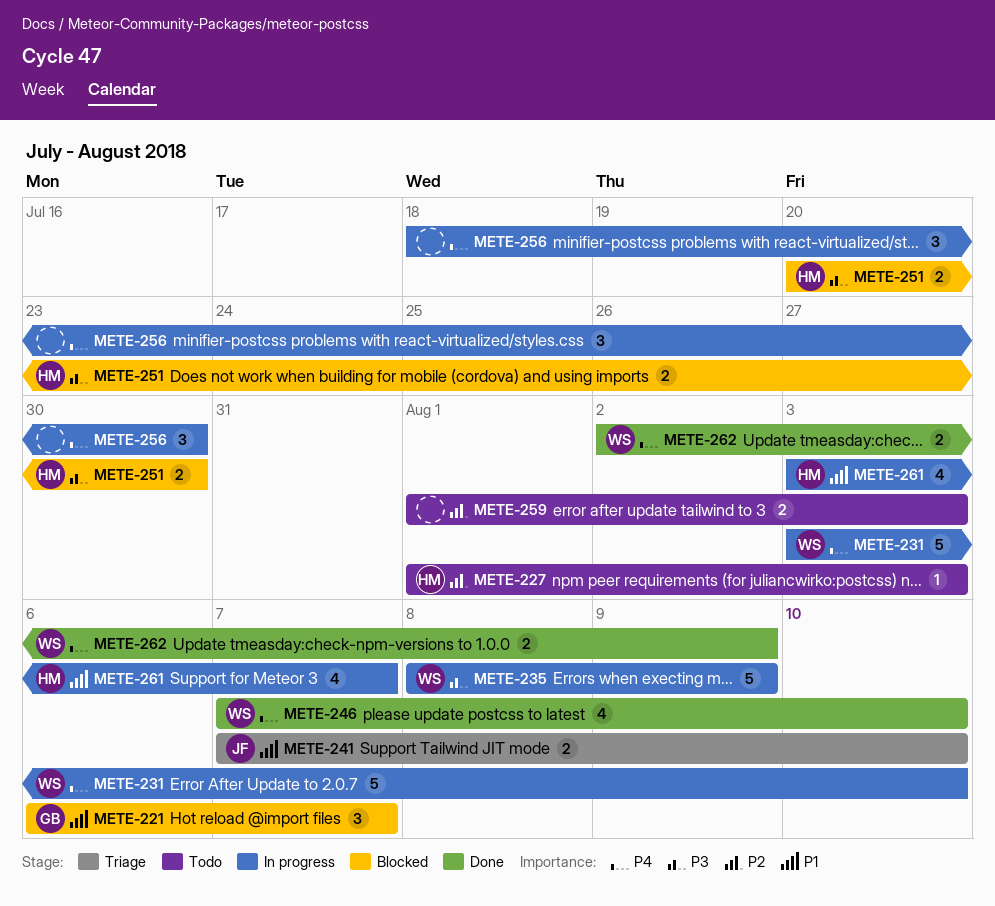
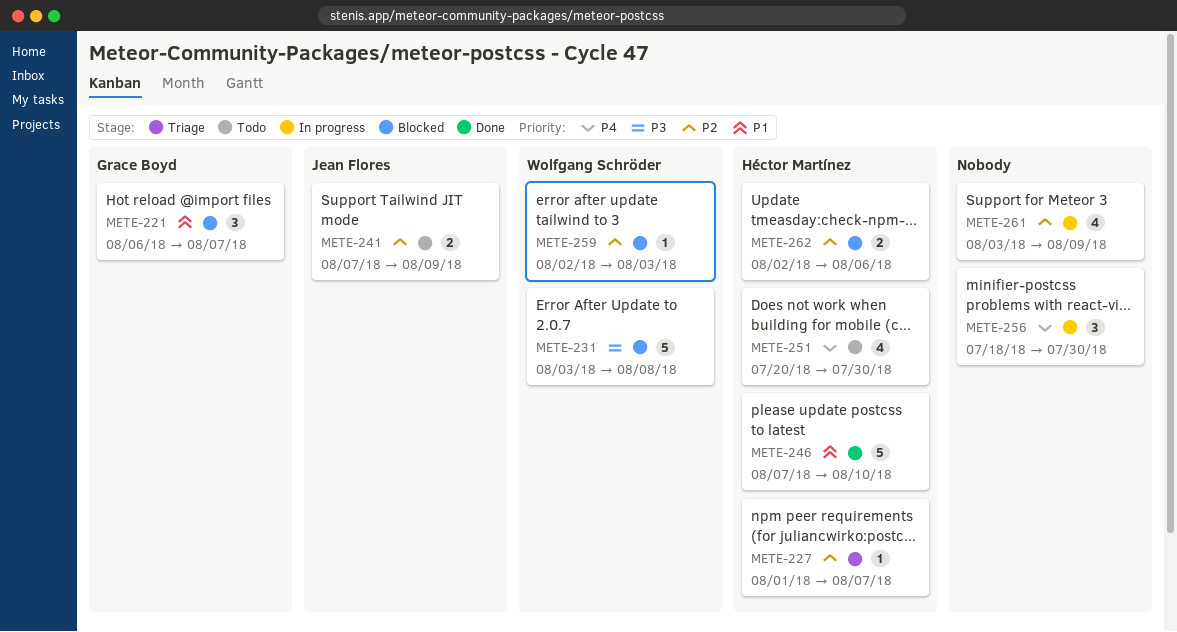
METE-227, status: Todo -> Triage
METE-227, due: Aug 3 -> Aug 7
METE-231, status: In progress -> Blocked
METE-231, priority: P4 -> P3
METE-231, due: Aug 10 -> Aug 8
METE-235: present -> none
METE-241, status: Triage -> Todo
METE-241, priority: P1 -> P2
METE-241, due: Aug 10 -> Aug 9
METE-246, owner: Wolfgang Schröder -> Héctor Martínez
METE-246, priority: P4 -> P1
METE-246, estimate: 4 -> 5
METE-251, status: Blocked -> Todo
METE-251, priority: P3 -> P4
METE-251, estimate: 2 -> 4
METE-259, status: Todo -> Blocked
METE-259, owner: none -> Wolfgang Schröder
METE-259, estimate: 2 -> 1
METE-259, start: Aug 1 -> Aug 2
METE-261, owner: Héctor Martínez -> none
METE-261, priority: P1 -> P2
METE-261, due: Aug 7 -> Aug 9
METE-262, status: Done -> Blocked
METE-262, owner: Wolfgang Schröder -> Héctor Martínez
METE-262, priority: P4 -> P2
METE-262, due: Aug 9 -> Aug 6

